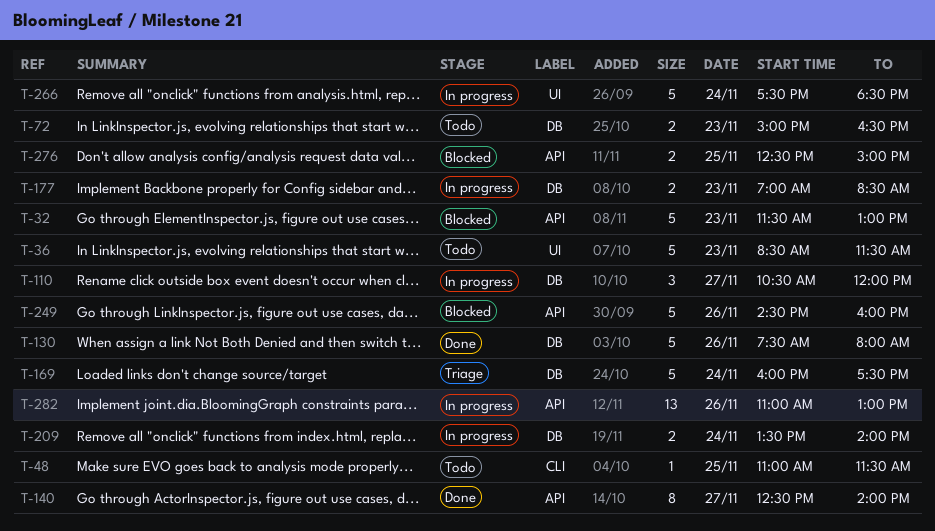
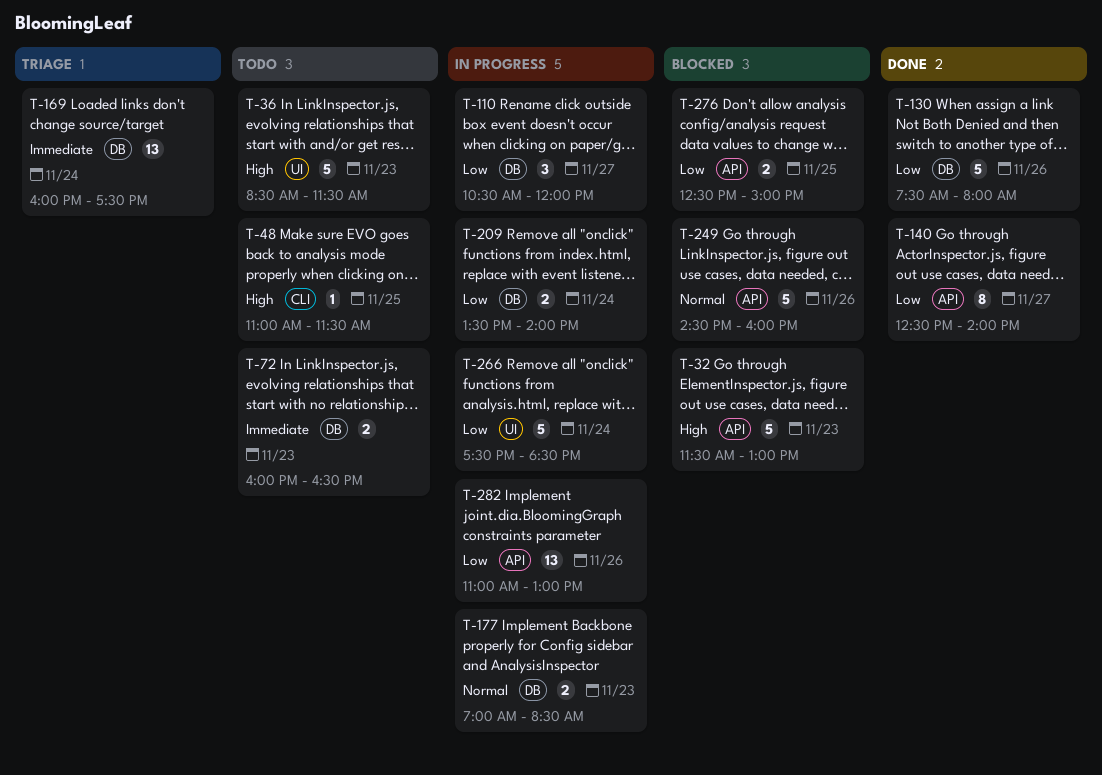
T-72, begins: 15:00 -> 16:00
T-169, estimate: 5 -> 13

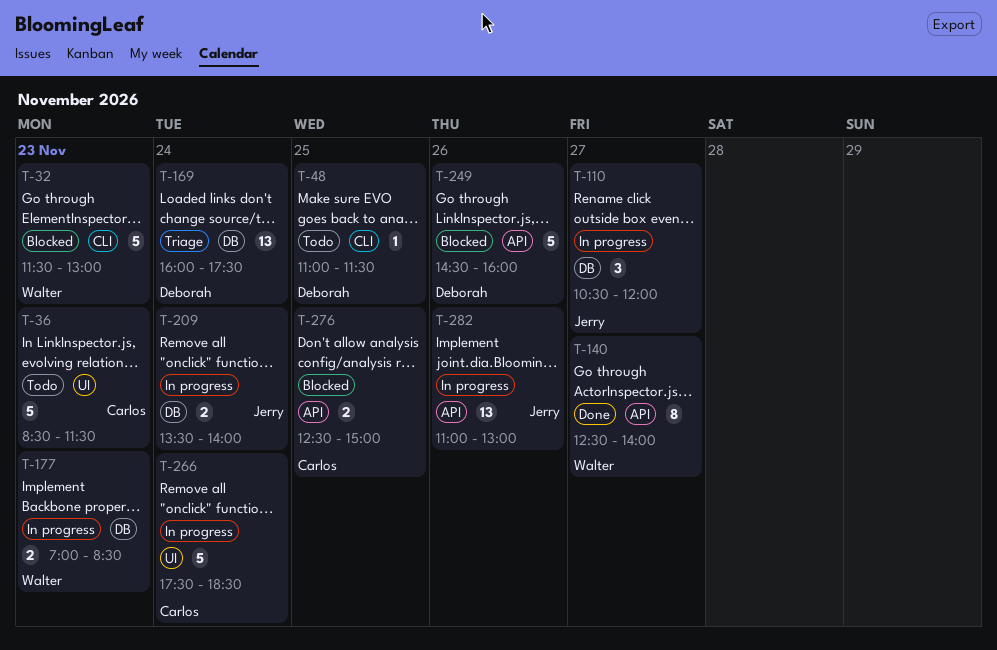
T-32, label: API -> CLI
T-72: present -> none
T-130: present -> none

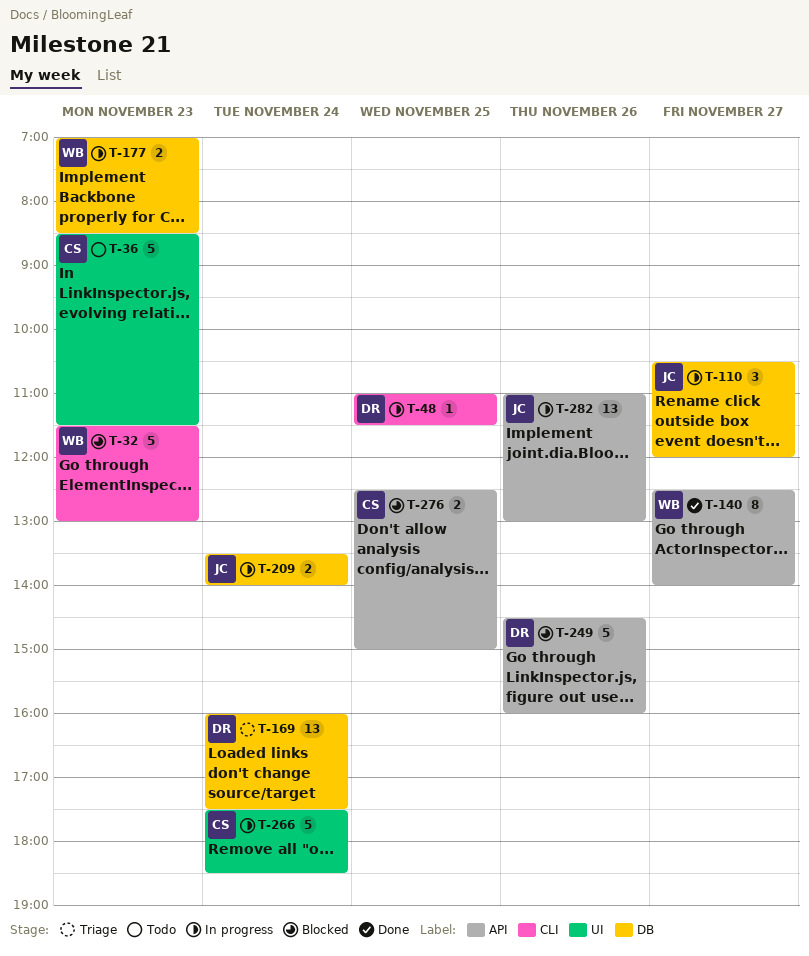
T-48, status: Todo -> In progress

